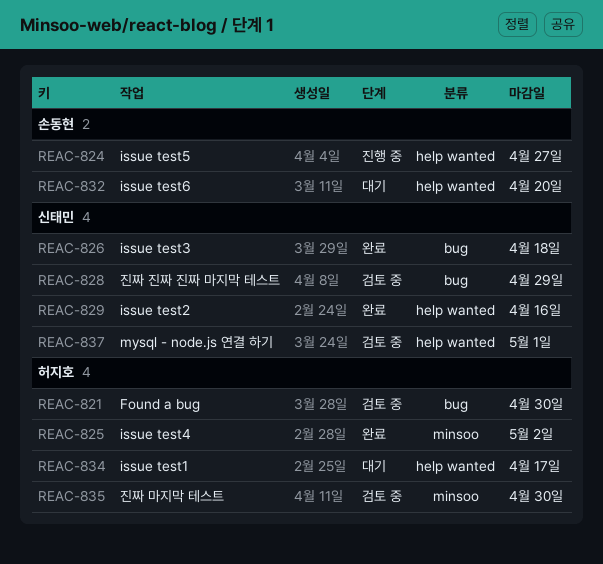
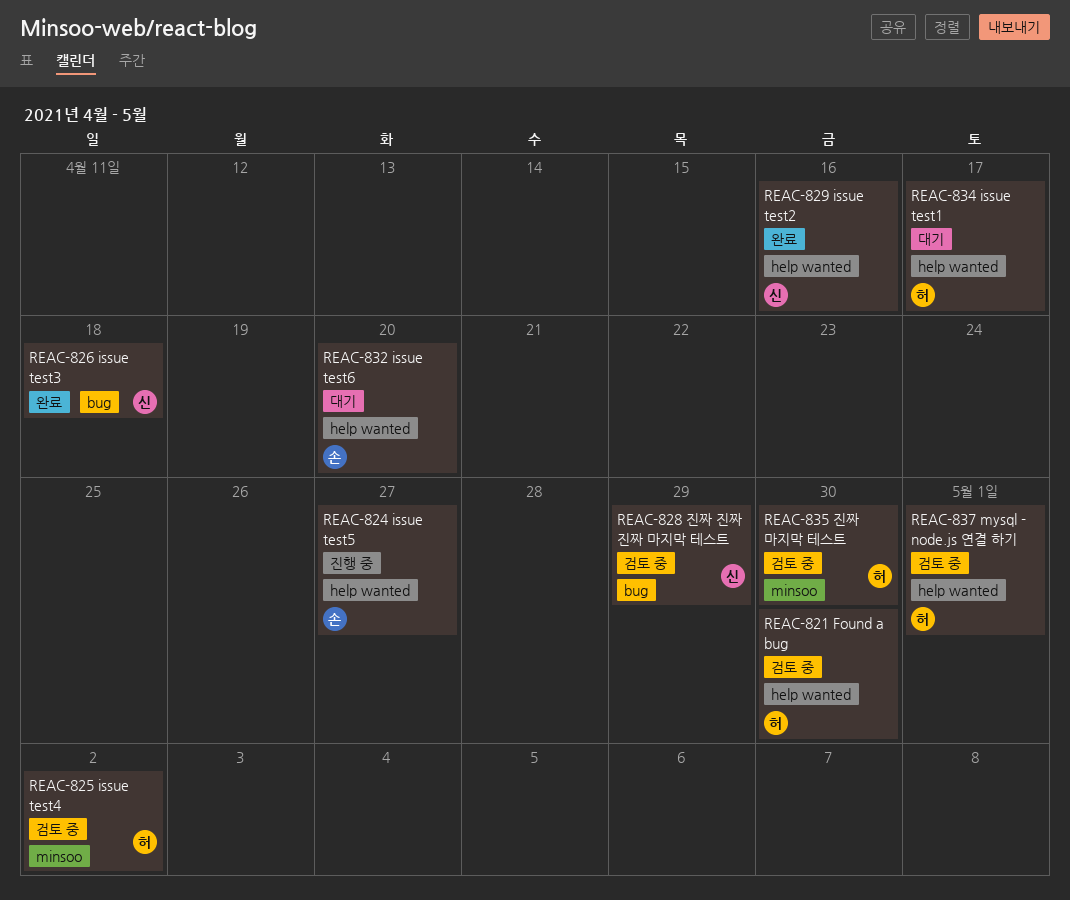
REAC-821, label: bug -> help wanted
REAC-825, status: 완료 -> 검토 중
REAC-837, owner: 신태민 -> 허지호

